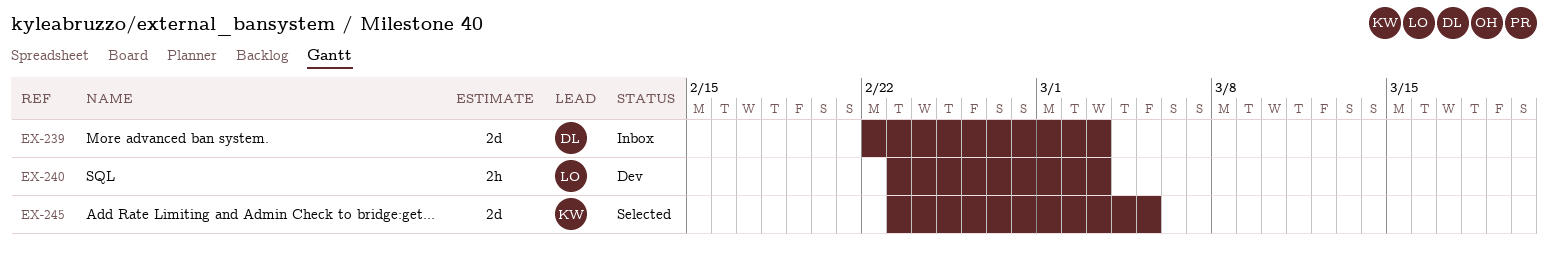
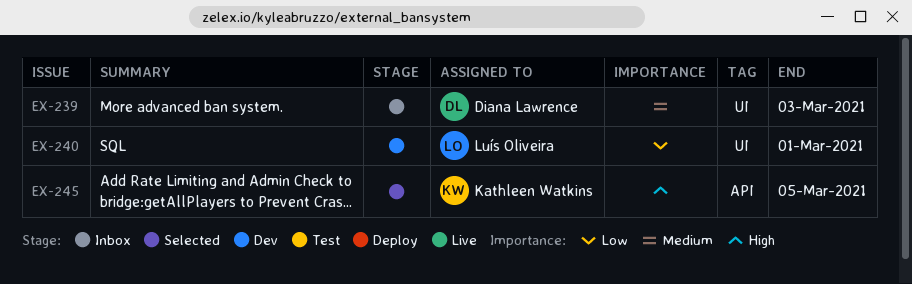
EX-240, due: Mar 3 -> Mar 1

